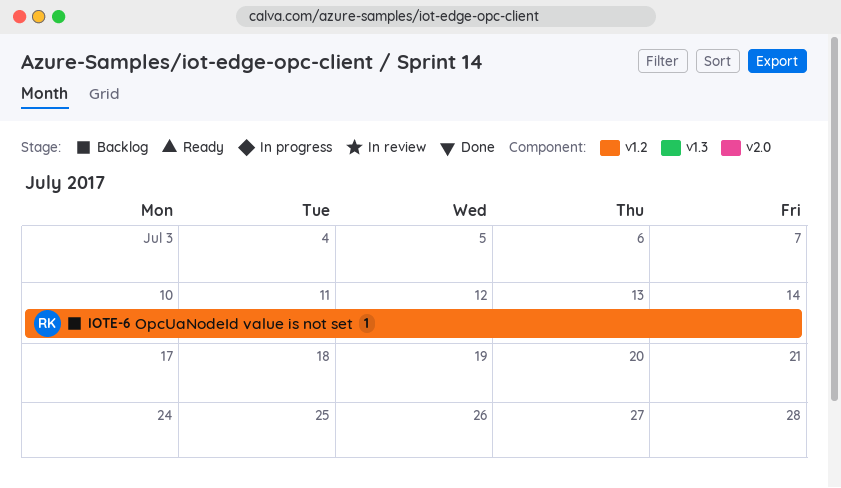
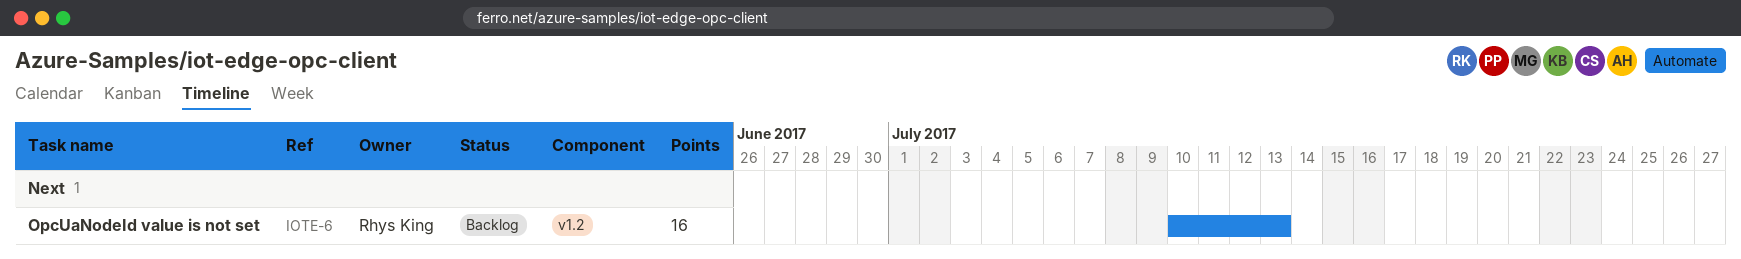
IOTE-6, estimate: 1 -> 16
IOTE-6, due: Jul 14 -> Jul 13

